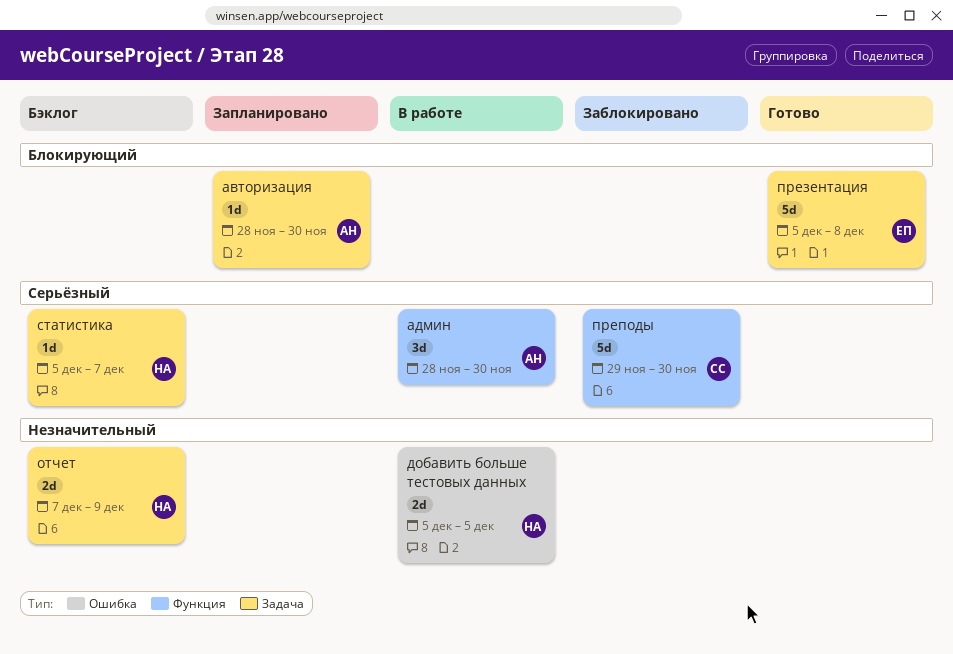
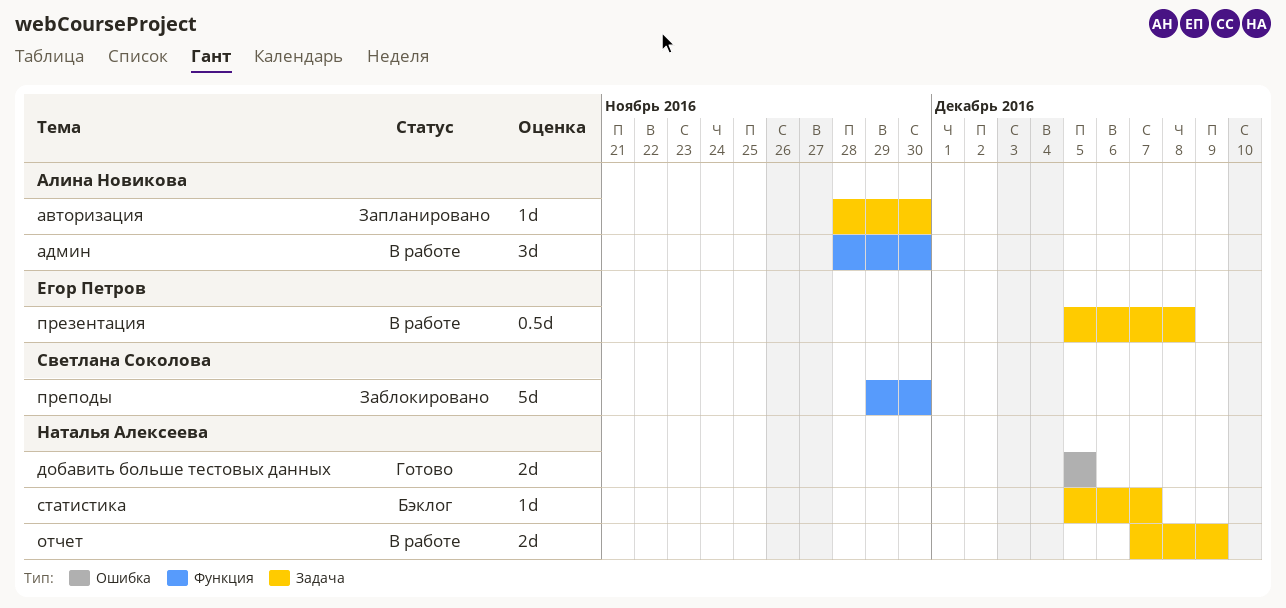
добавить больше тестовых данных, status: В работе -> Готово
отчет, status: Бэклог -> В работе
презентация, status: Готово -> В работе
презентация, estimate: 5d -> 0.5d

